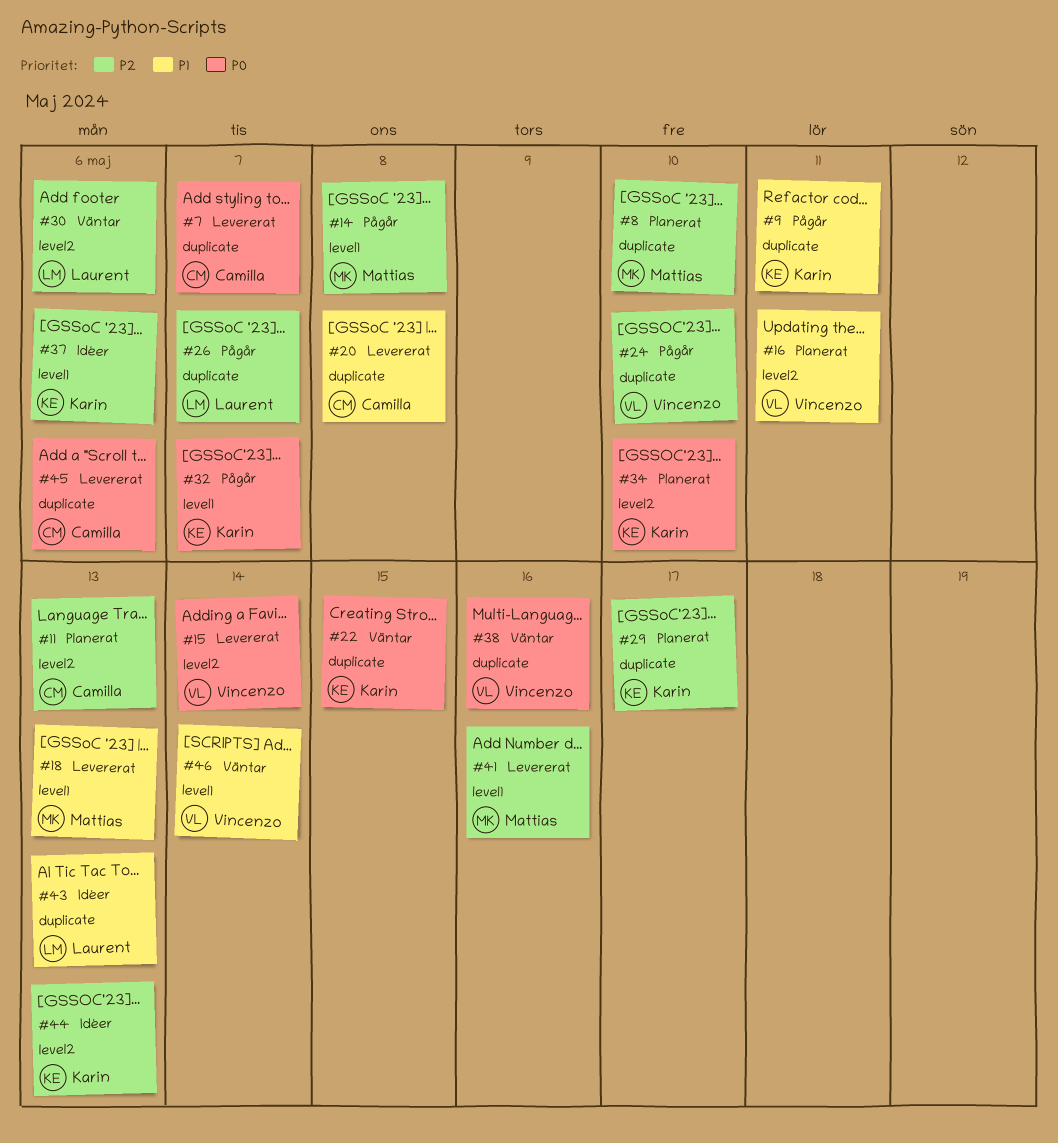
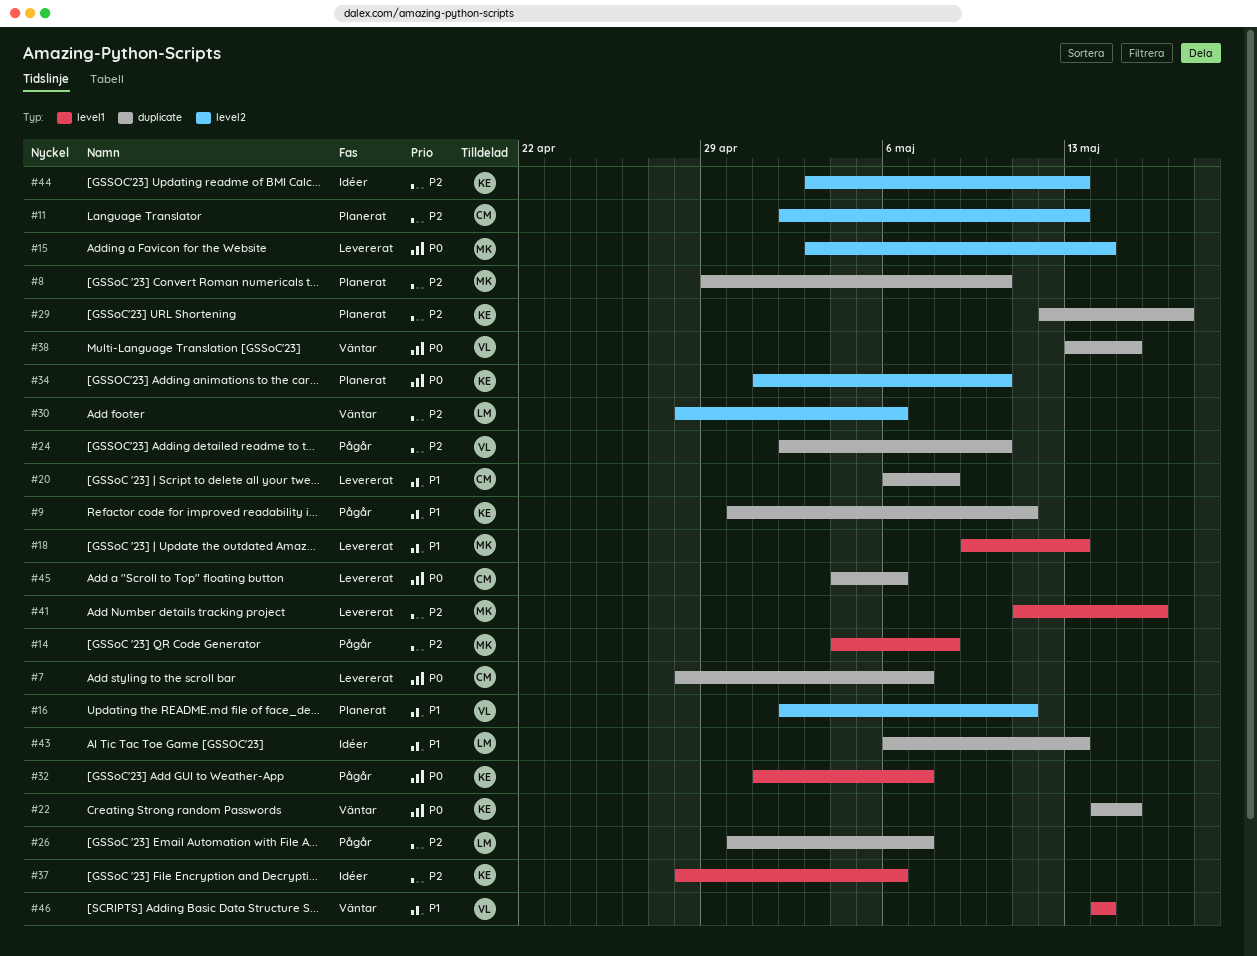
#15, owner: Vincenzo -> Mattias
#38, due: May 16 -> May 15

